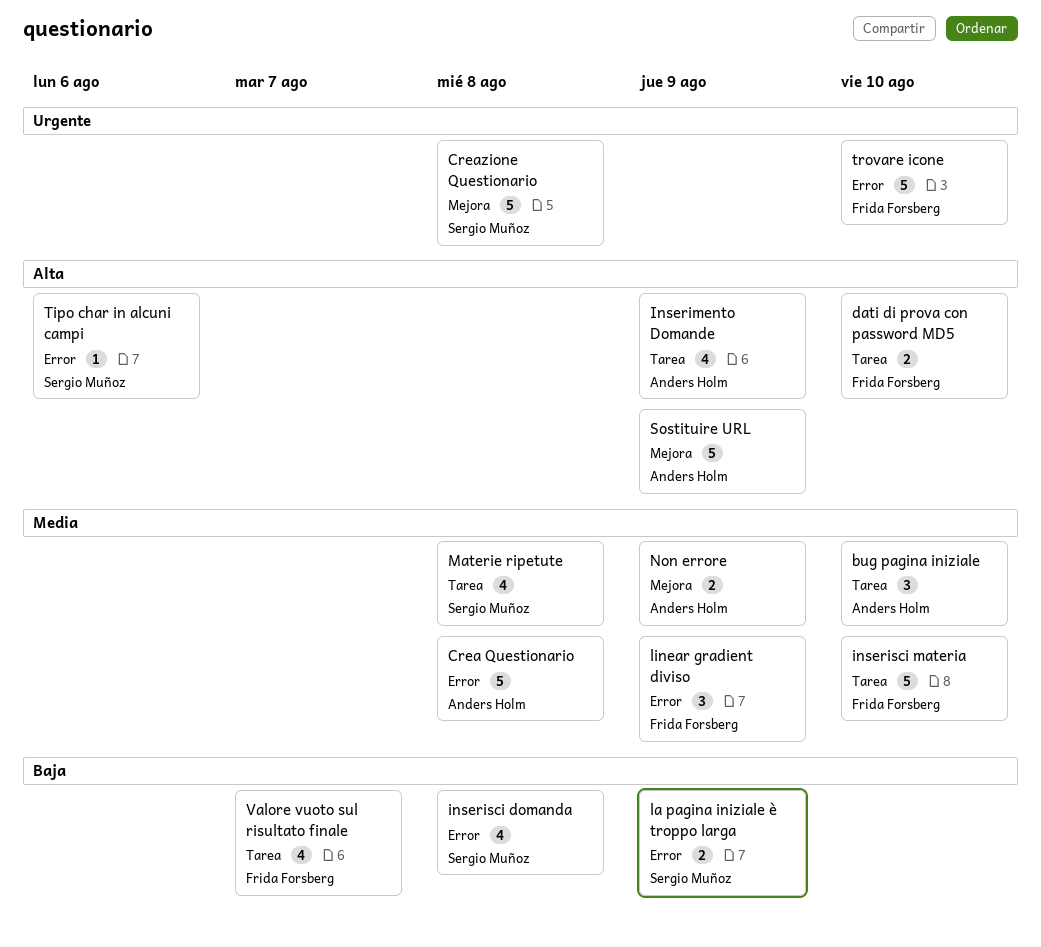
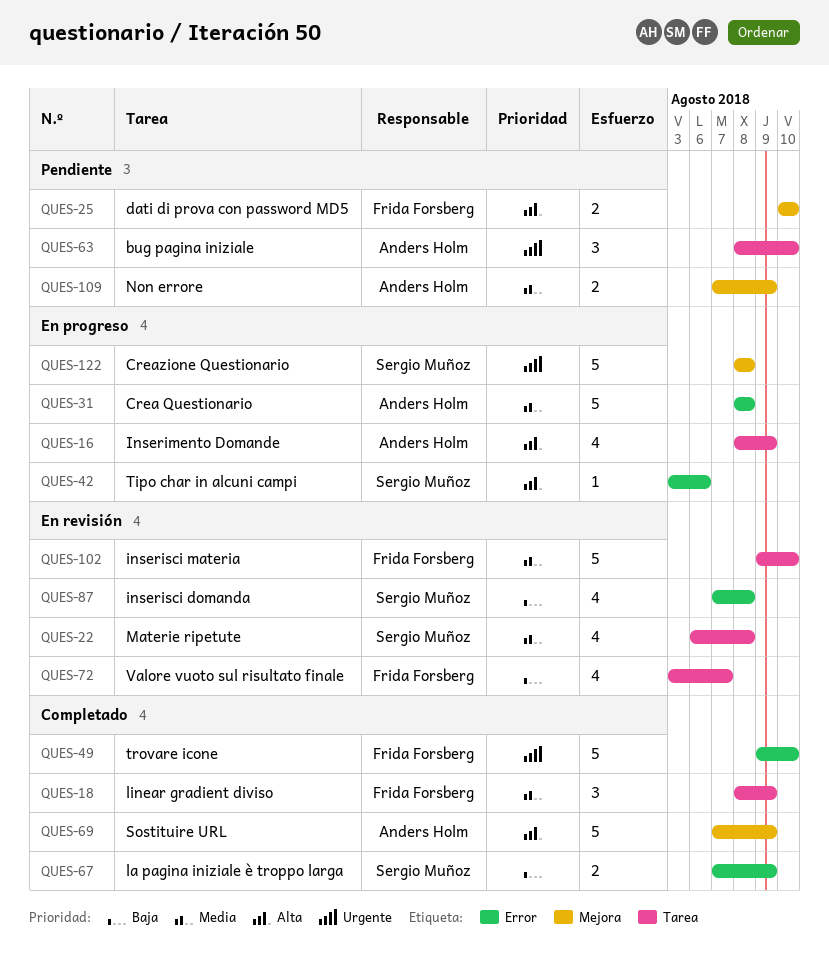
bug pagina iniziale, priority: Media -> Urgente
dati di prova con password MD5, label: Tarea -> Mejora
linear gradient diviso, label: Error -> Tarea

